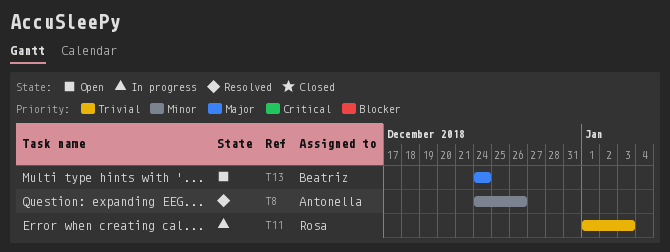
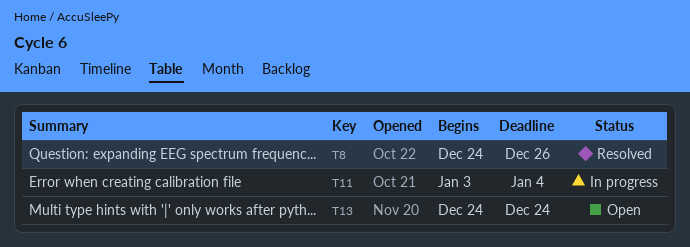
T11, start: Jan 1 -> Jan 3
T11, due: Jan 3 -> Jan 4

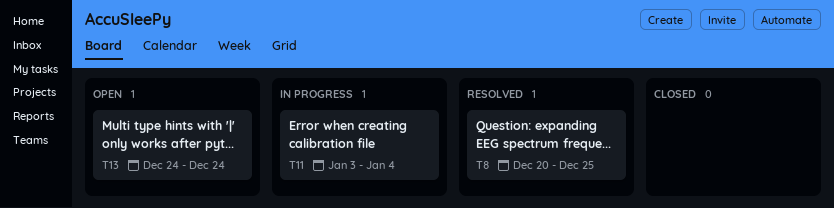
T8, start: Dec 24 -> Dec 20
T8, due: Dec 26 -> Dec 25

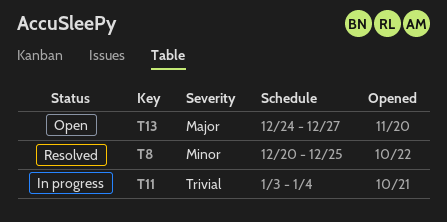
T13, due: Dec 24 -> Dec 27

